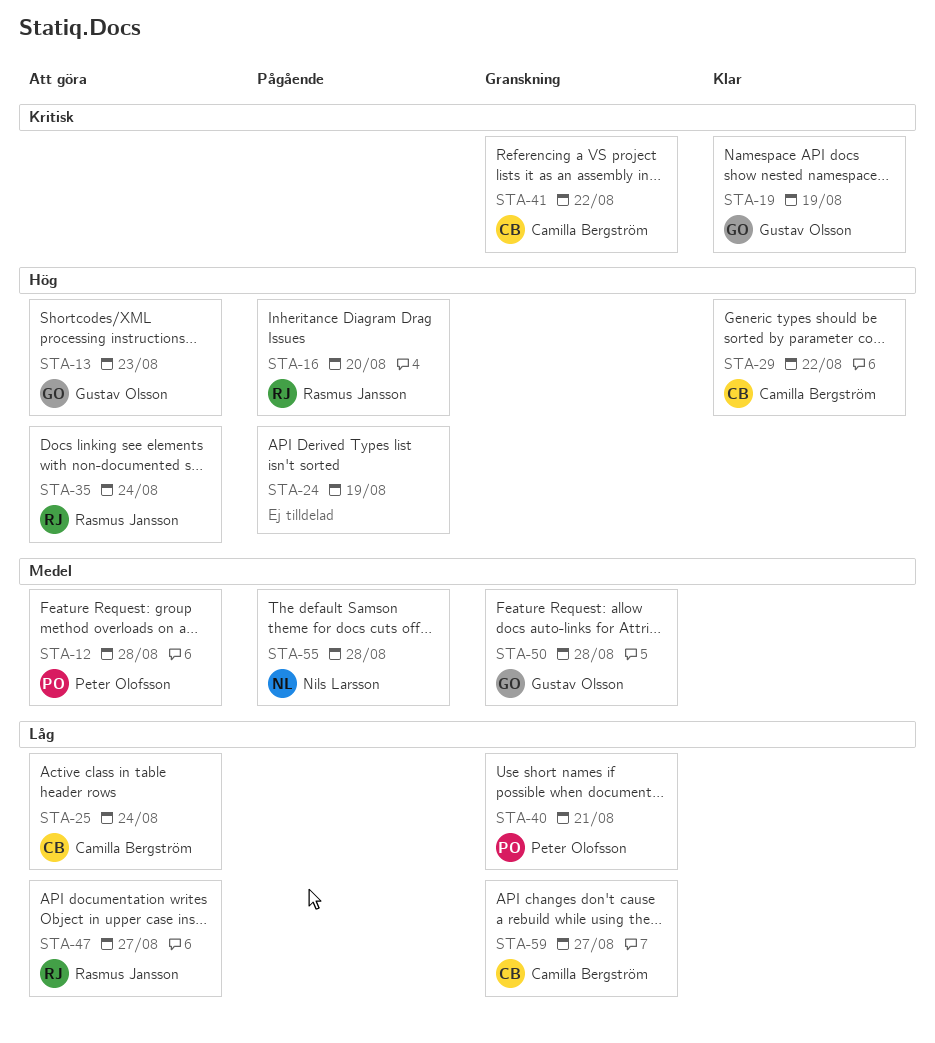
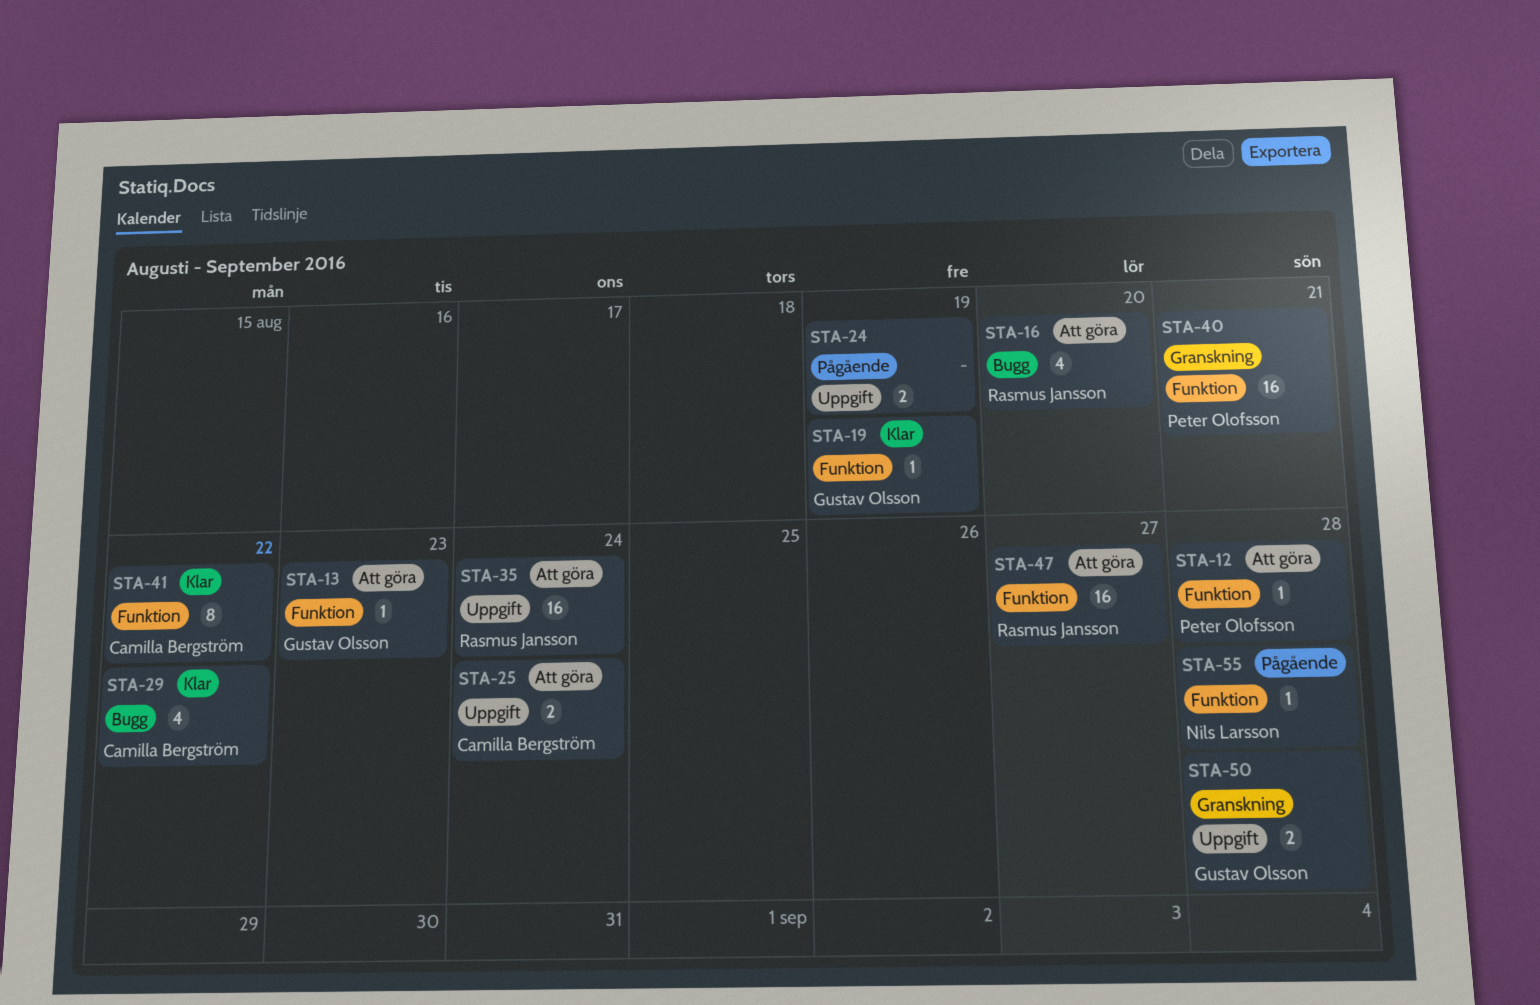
STA-16, status: Pågående -> Att göra
STA-41, status: Granskning -> Klar
STA-59: present -> none

